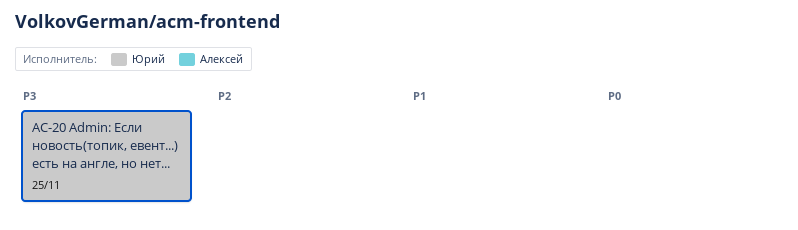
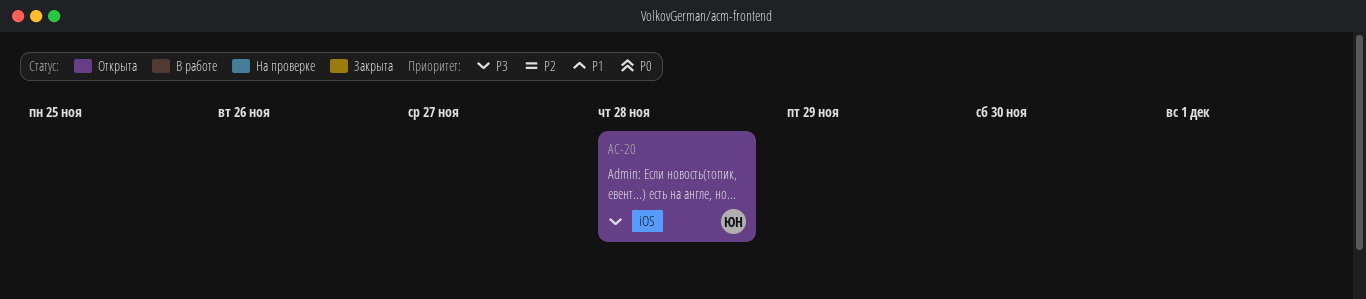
AC-20, due: Nov 25 -> Nov 28

